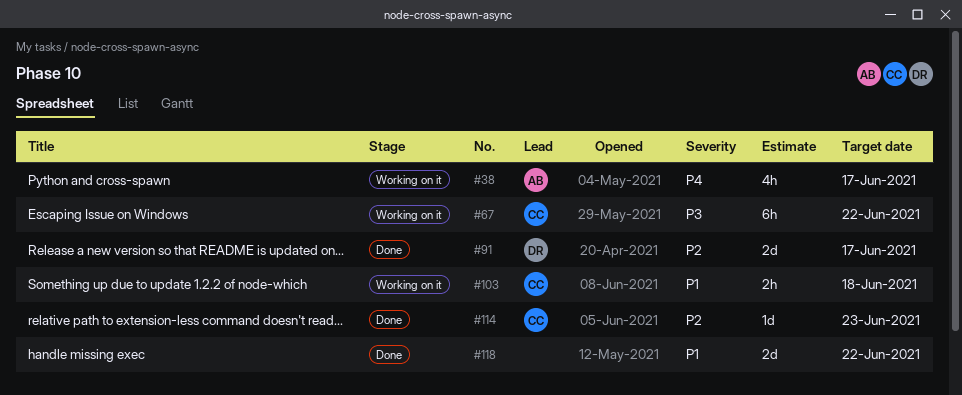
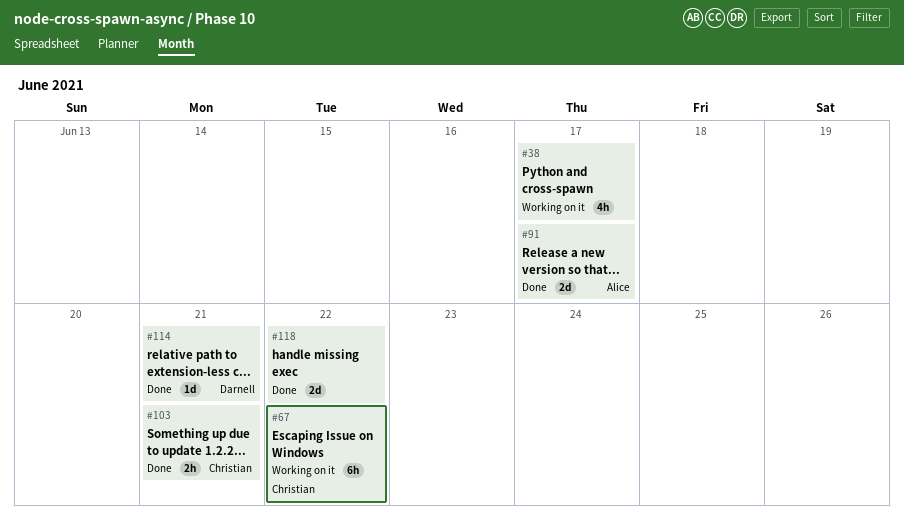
#38, owner: Alice -> none
#91, owner: Darnell -> Alice
#103, status: Working on it -> Done
#103, due: Jun 18 -> Jun 21
#114, owner: Christian -> Darnell
#114, due: Jun 23 -> Jun 21

